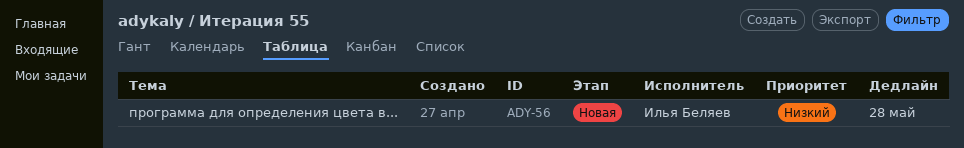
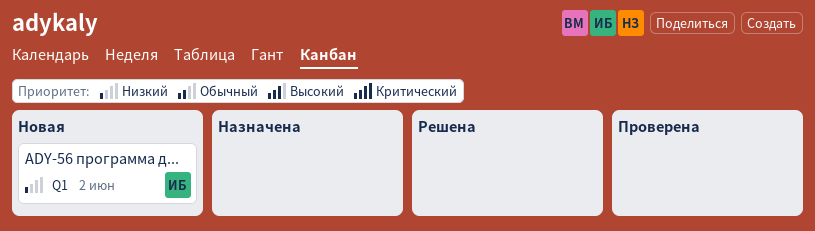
ADY-56, due: May 28 -> Jun 2

